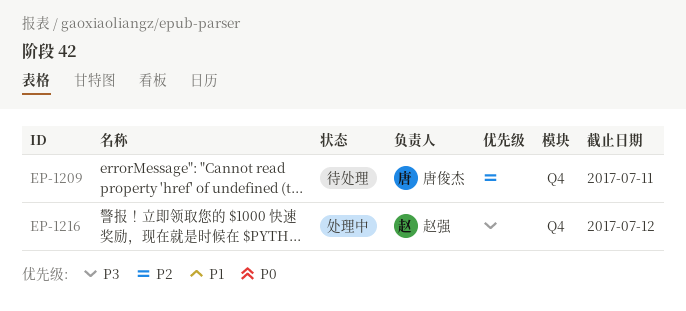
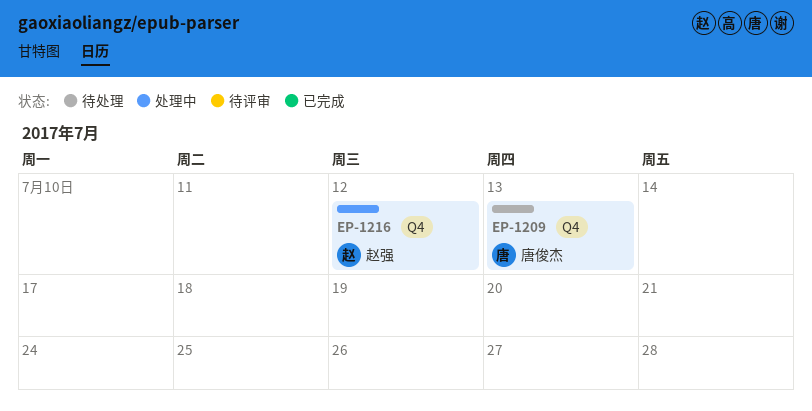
EP-1209, due: Jul 11 -> Jul 13

